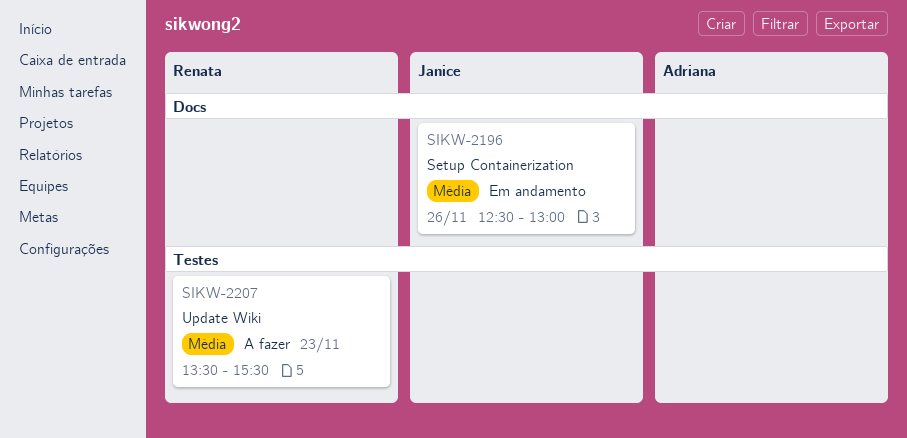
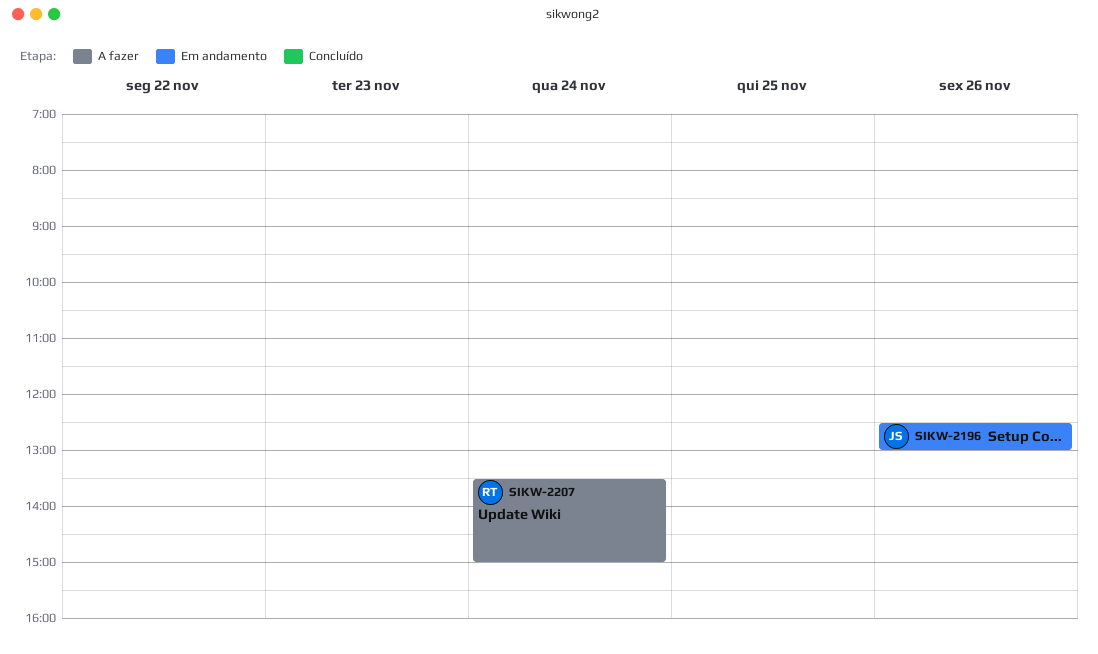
SIKW-2207, day: Nov 23 -> Nov 24
SIKW-2207, ends: 15:30 -> 15:00

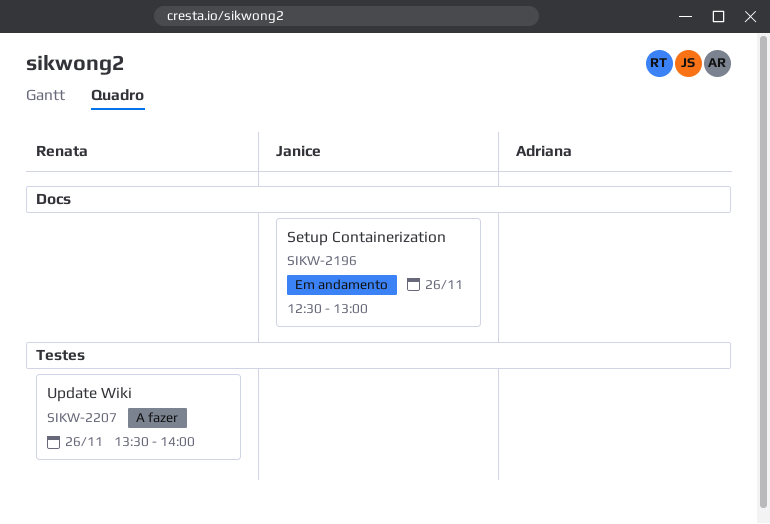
SIKW-2207, day: Nov 24 -> Nov 26
SIKW-2207, ends: 15:00 -> 14:00

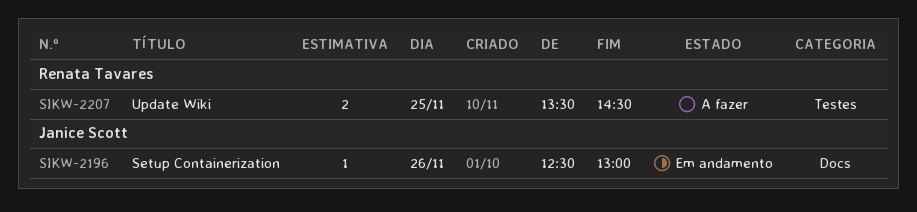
SIKW-2207, day: Nov 26 -> Nov 25
SIKW-2207, ends: 14:00 -> 14:30

